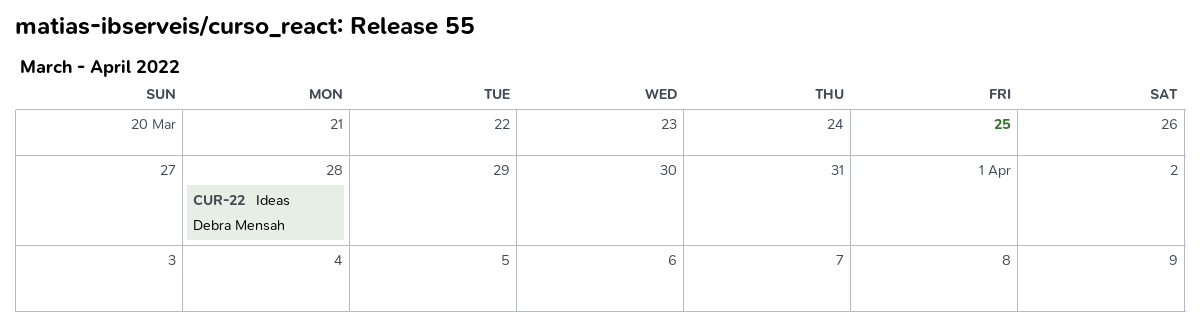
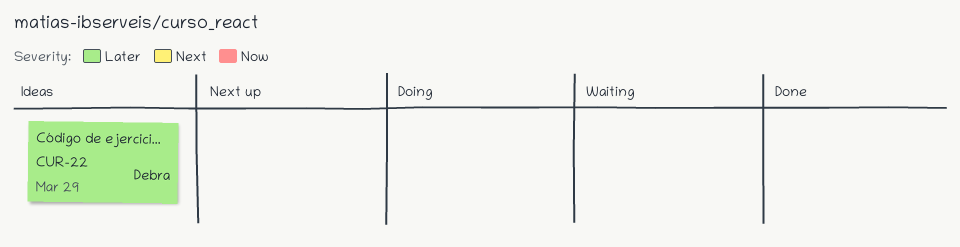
CUR-22, due: Mar 28 -> Mar 29

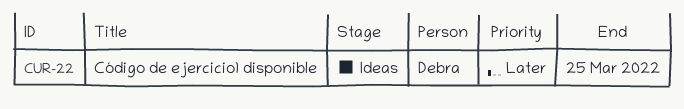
CUR-22, due: Mar 29 -> Mar 25

